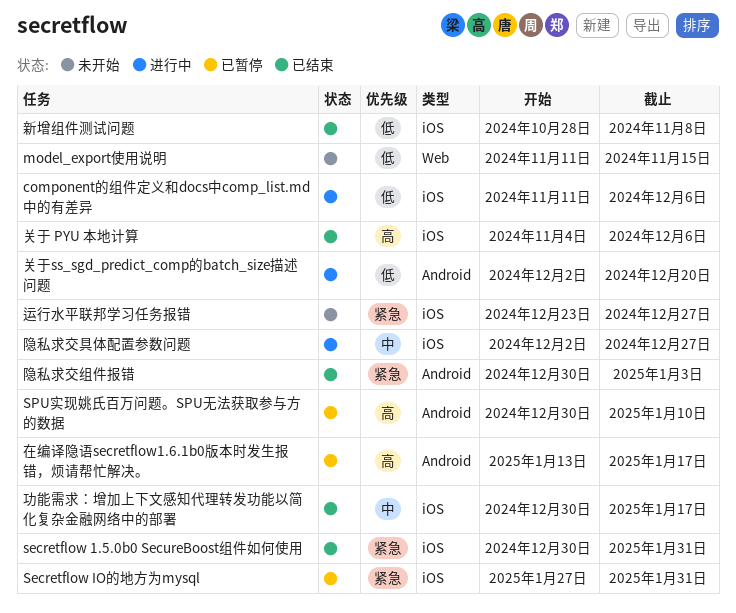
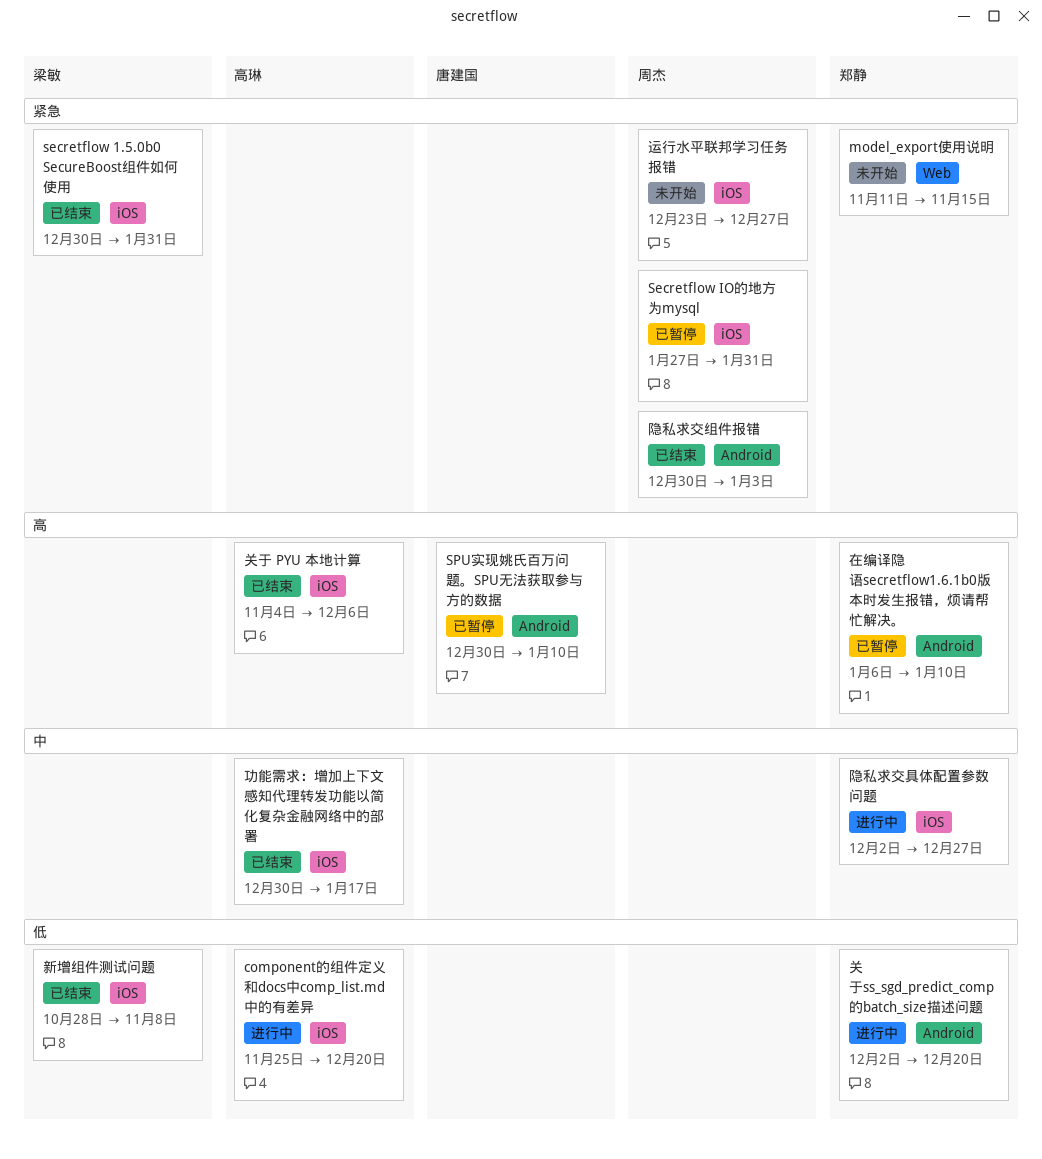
component的组件定义和docs中comp_list.md中的有差异, start: Nov 11 -> Nov 25
component的组件定义和docs中comp_list.md中的有差异, due: Dec 6 -> Dec 20
model_export使用说明, priority: 低 -> 紧急
在编译隐语secretflow1.6.1b0版本时发生报错，烦请帮忙解决。, start: Jan 13 -> Jan 6
在编译隐语secretflow1.6.1b0版本时发生报错，烦请帮忙解决。, due: Jan 17 -> Jan 10

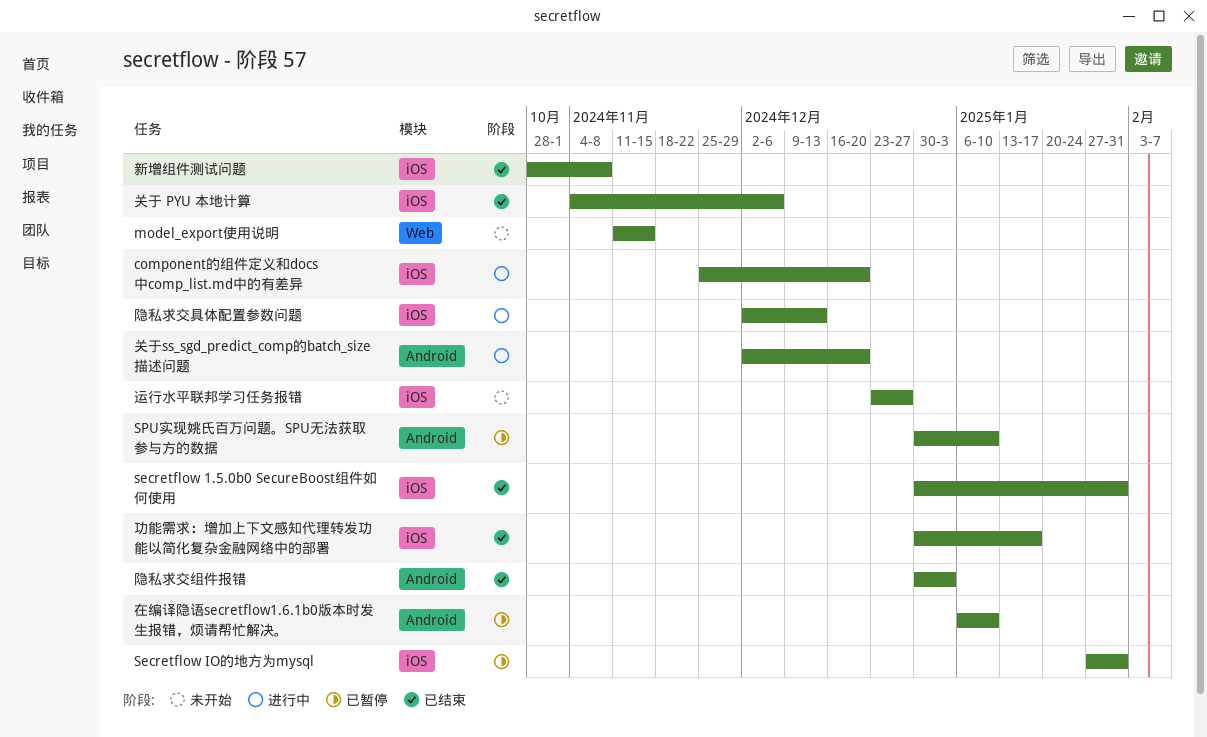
隐私求交具体配置参数问题, due: Dec 27 -> Dec 13

